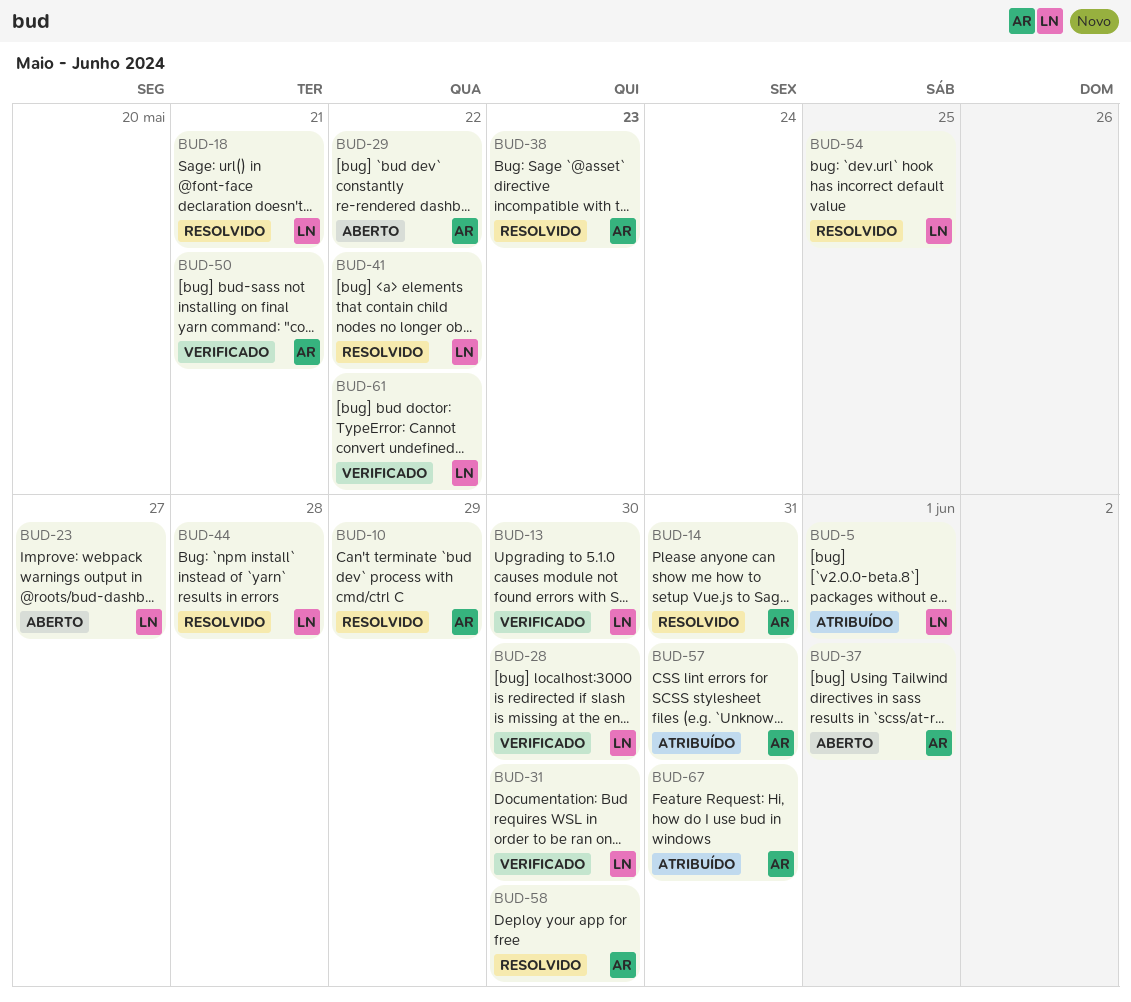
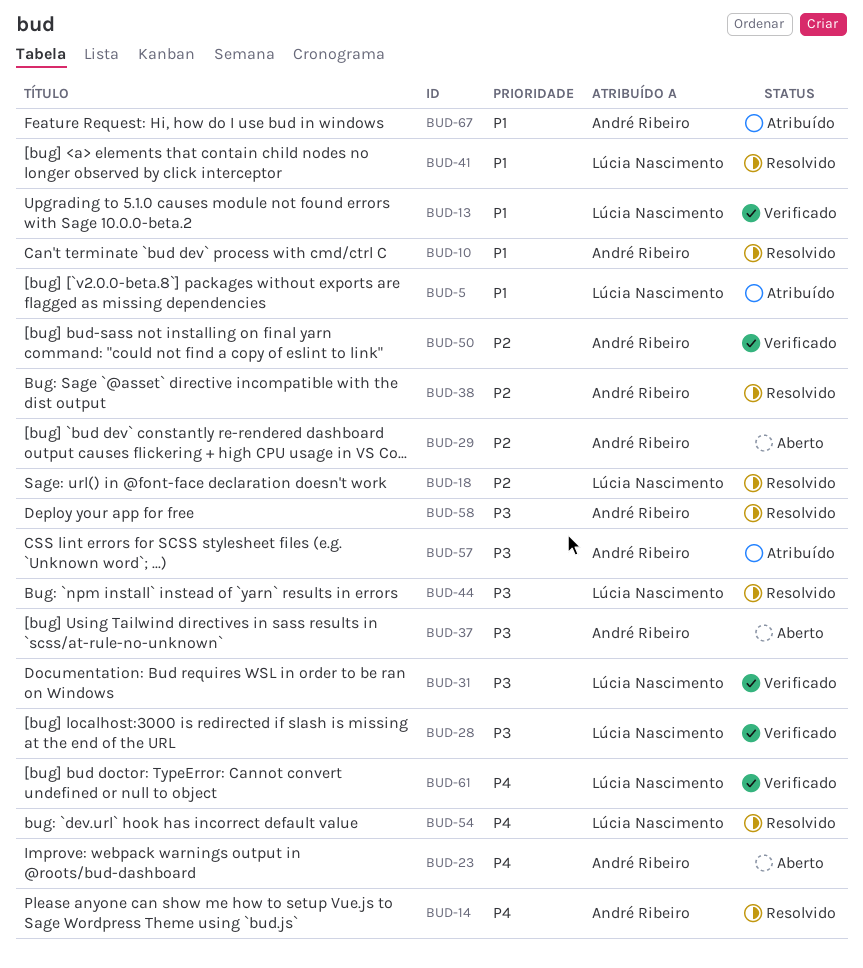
BUD-23, owner: Lúcia Nascimento -> André Ribeiro

